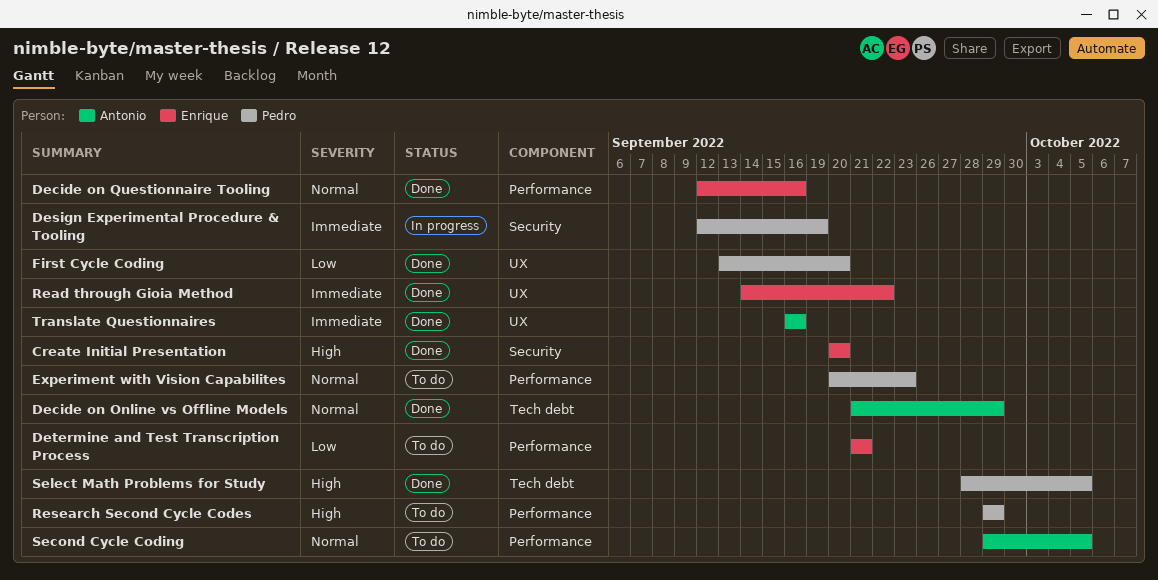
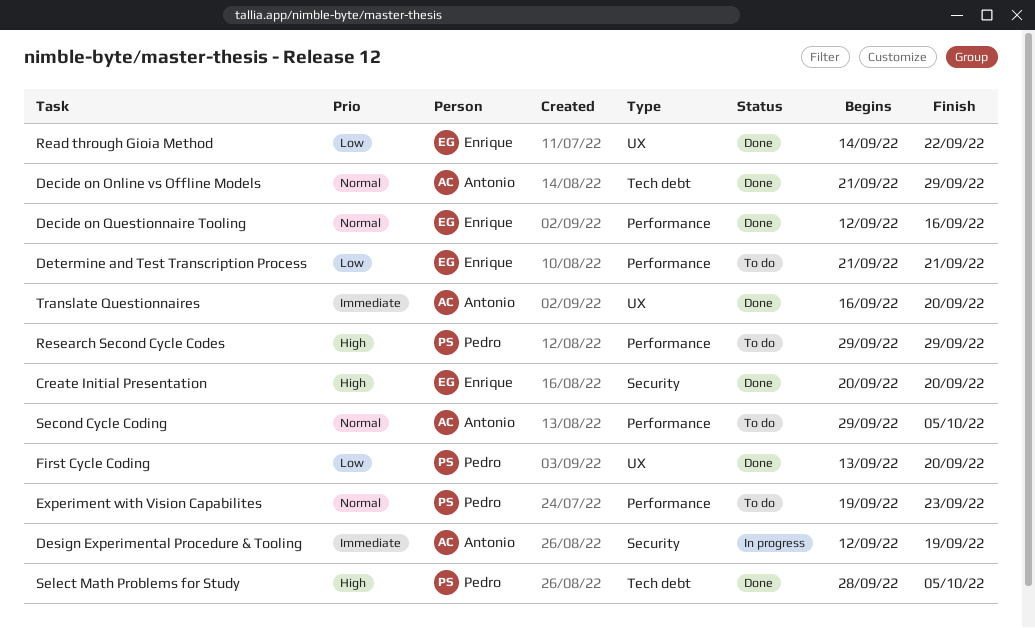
Design Experimental Procedure & Tooling, owner: Pedro -> Antonio
Experiment with Vision Capabilites, start: Sep 20 -> Sep 19
Read through Gioia Method, priority: Immediate -> Low
Translate Questionnaires, due: Sep 16 -> Sep 20

